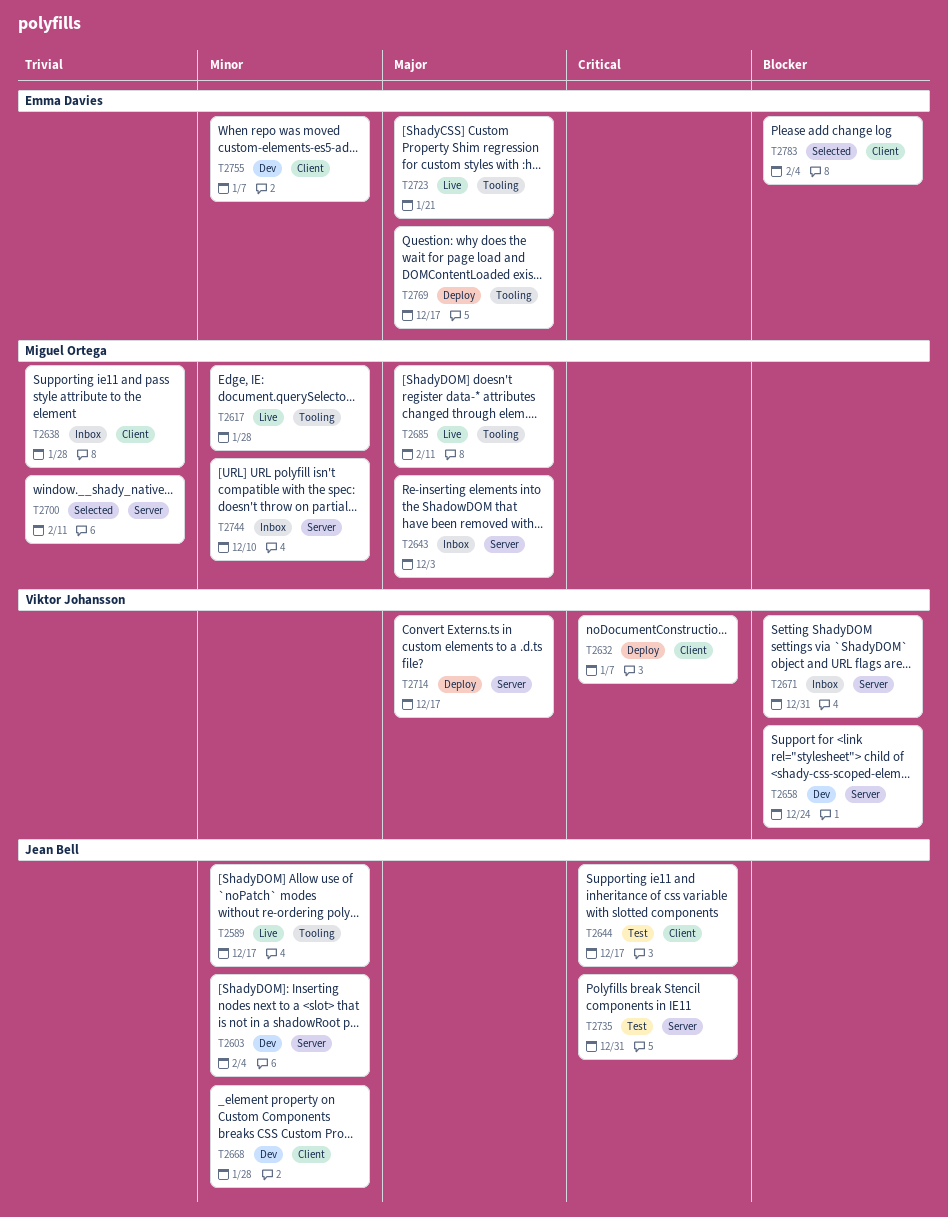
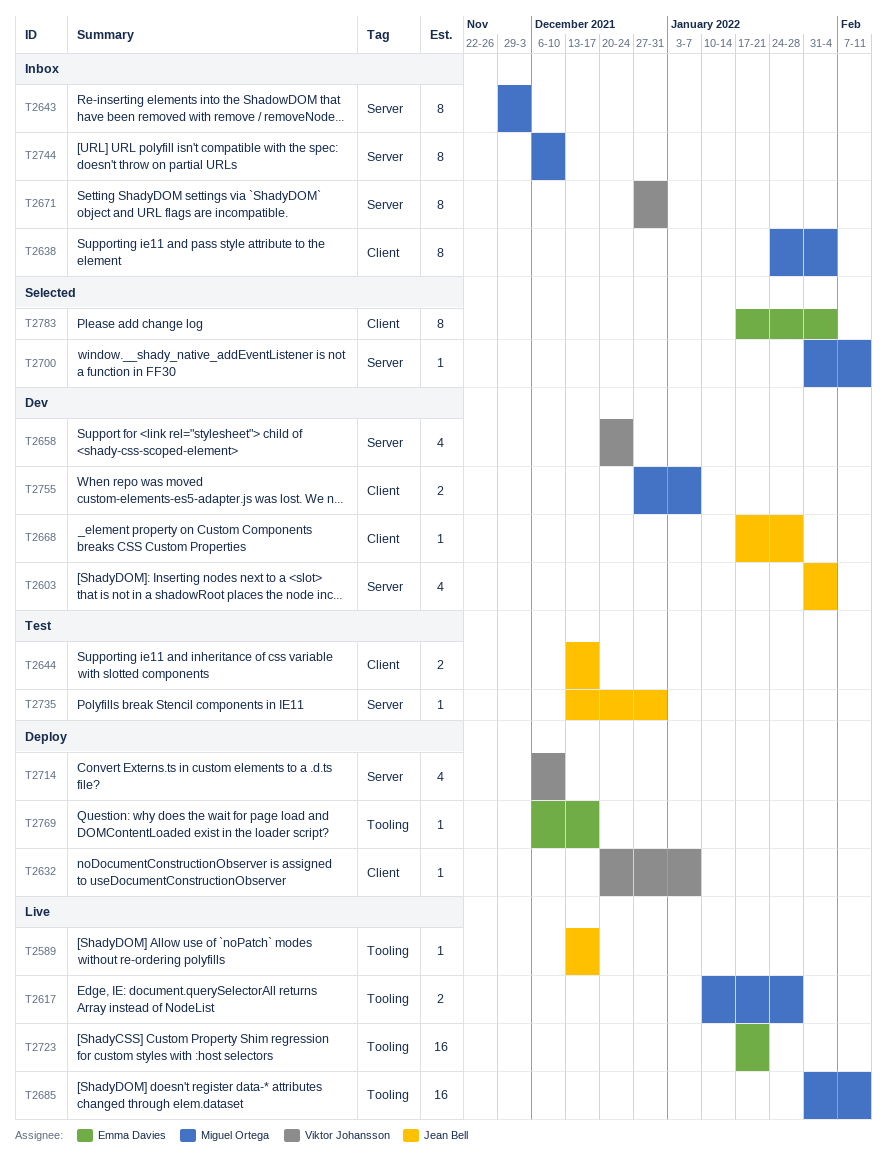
T2638, due: Jan 28 -> Feb 4
T2714, due: Dec 17 -> Dec 10
T2755, owner: Emma Davies -> Miguel Ortega

